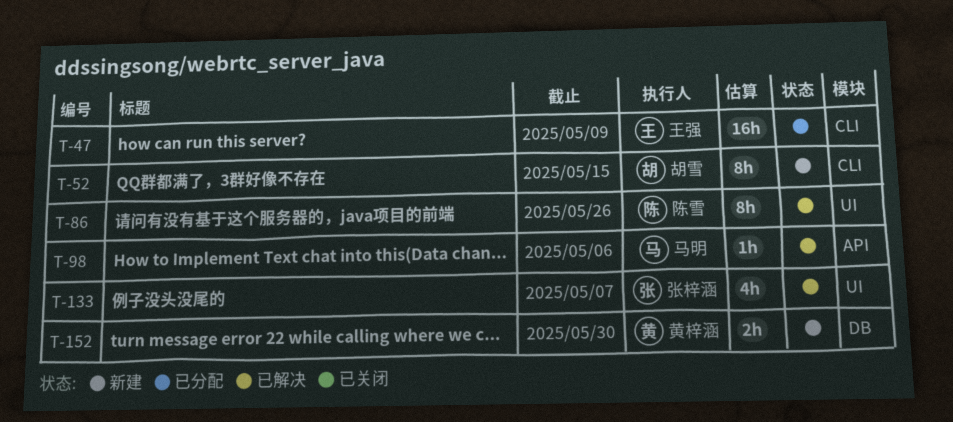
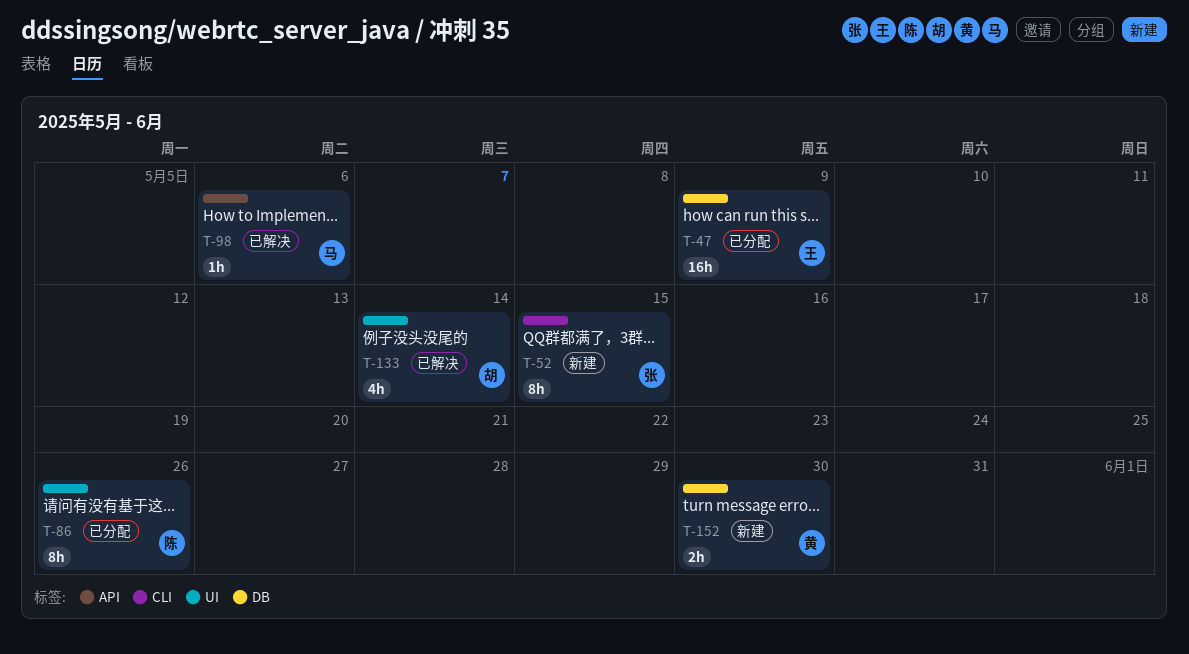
T-47, label: CLI -> DB
T-52, owner: 胡雪 -> 张梓涵
T-86, status: 已解决 -> 已分配
T-133, owner: 张梓涵 -> 胡雪
T-133, due: May 7 -> May 14

